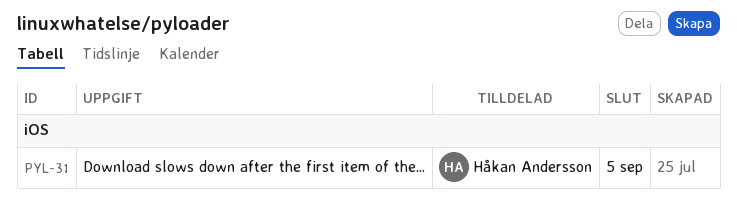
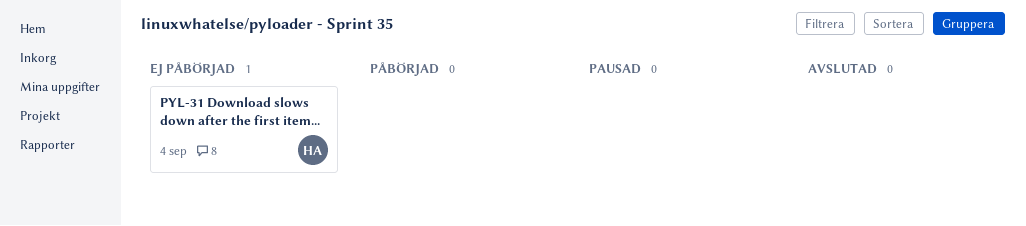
PYL-31, due: Sep 5 -> Sep 4

